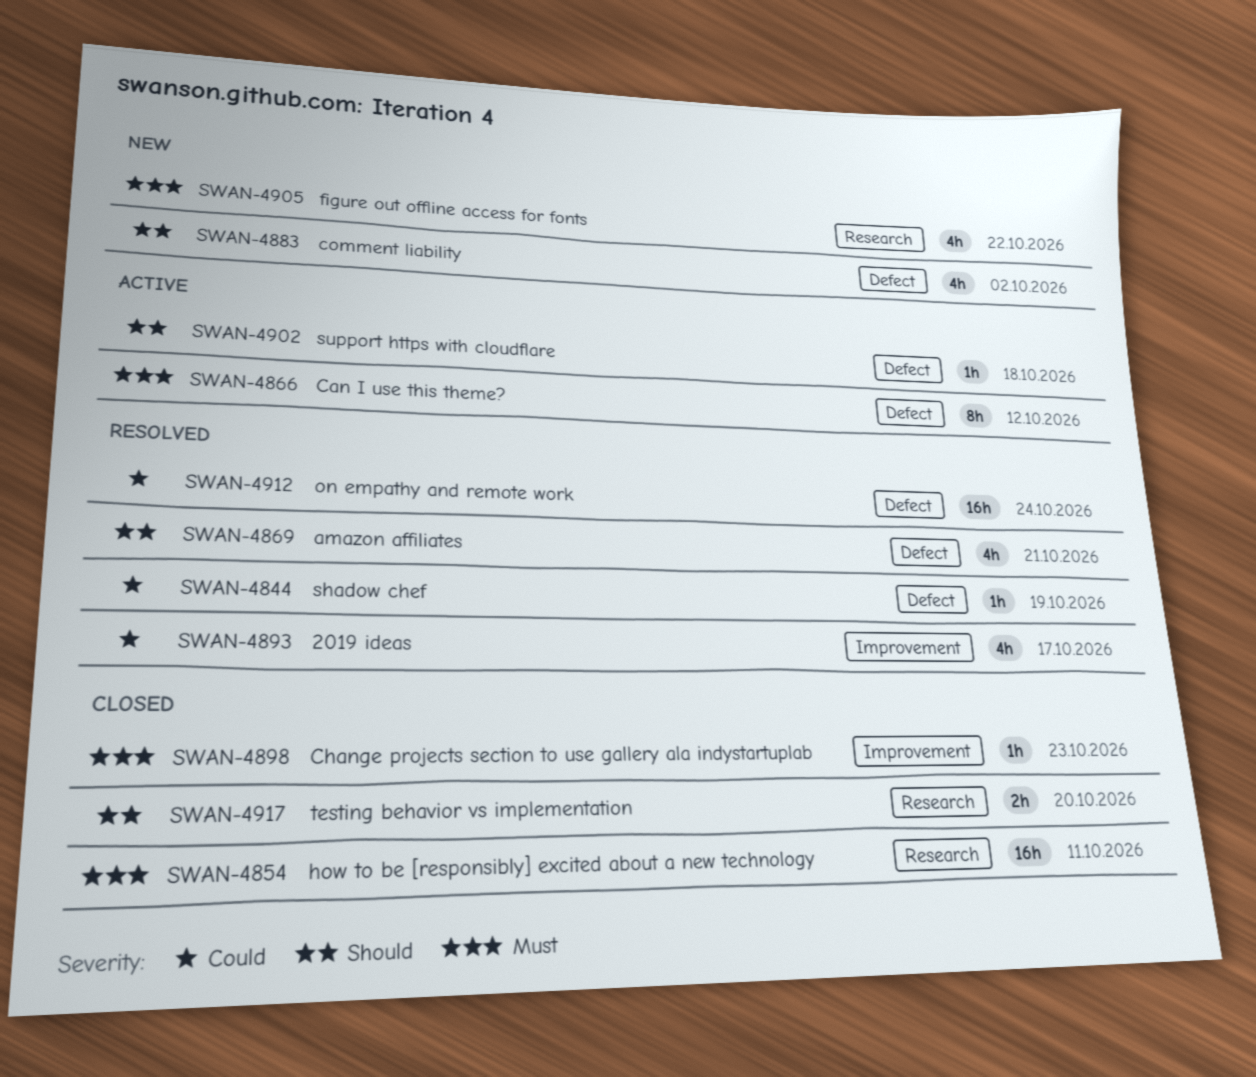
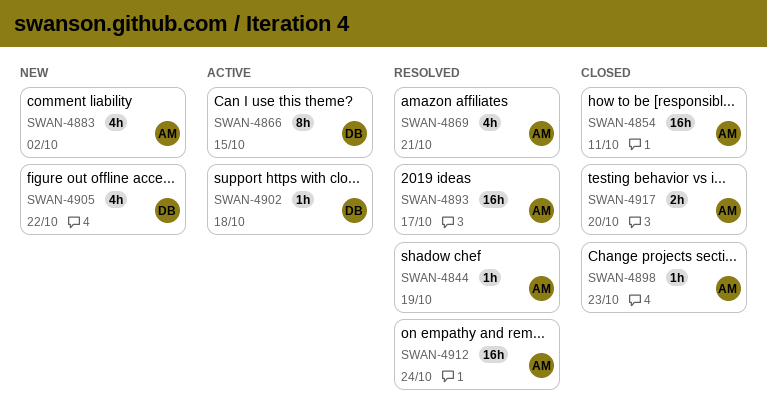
SWAN-4866, due: Oct 12 -> Oct 15
SWAN-4893, estimate: 4h -> 16h

